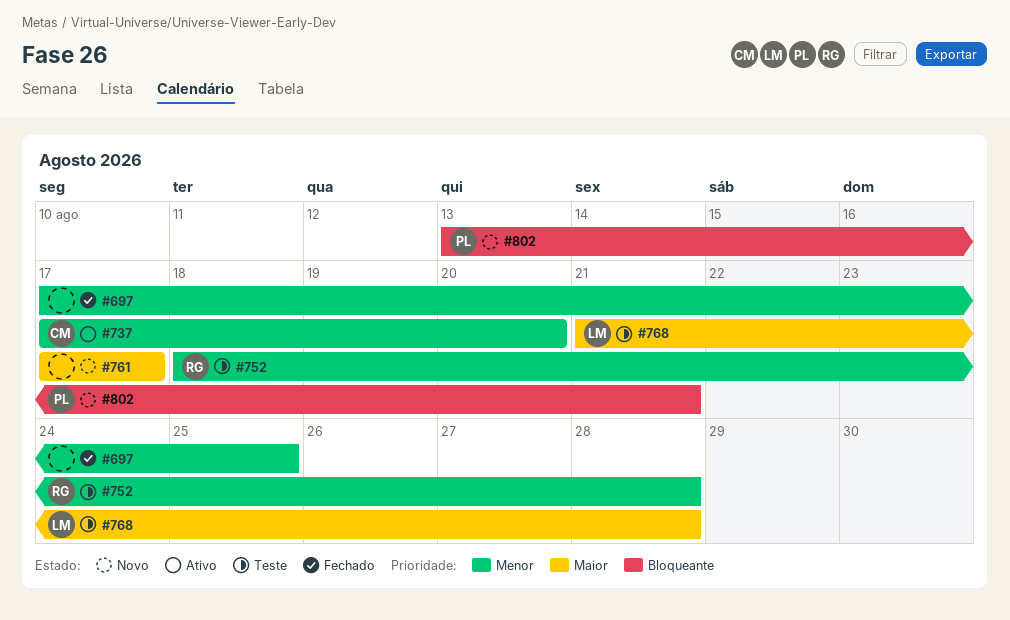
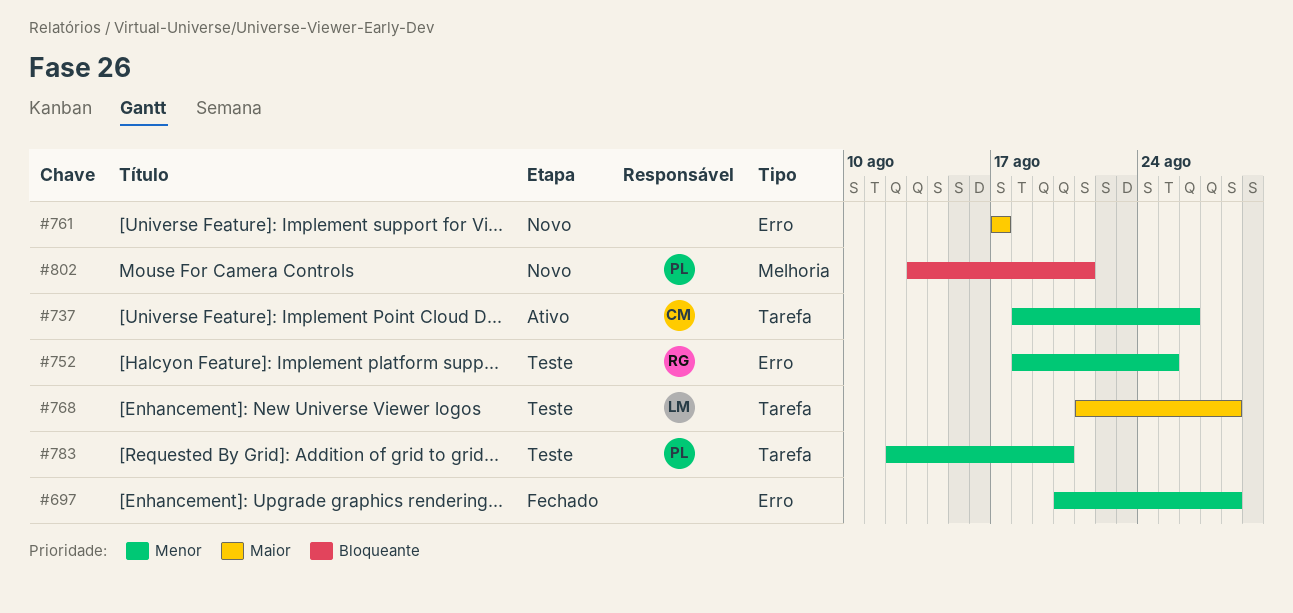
#697, start: Aug 17 -> Aug 20
#697, due: Aug 25 -> Aug 28
#737, start: Aug 17 -> Aug 18
#737, due: Aug 20 -> Aug 26
#752, due: Aug 28 -> Aug 25
#783: none -> present

